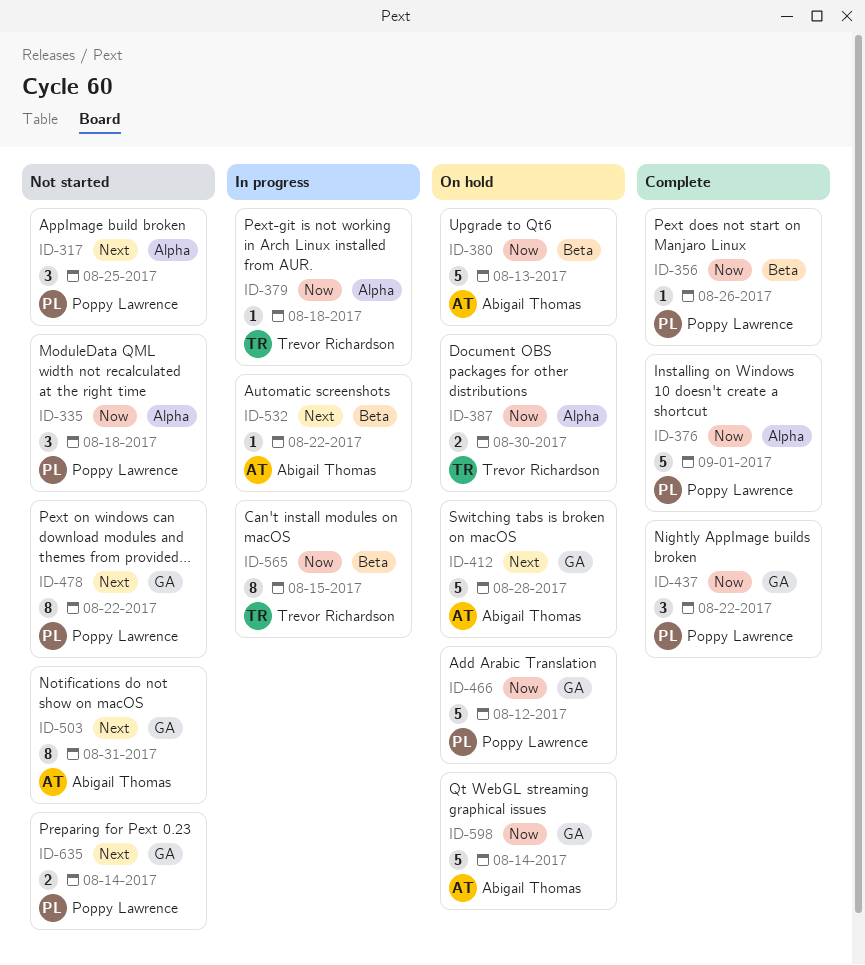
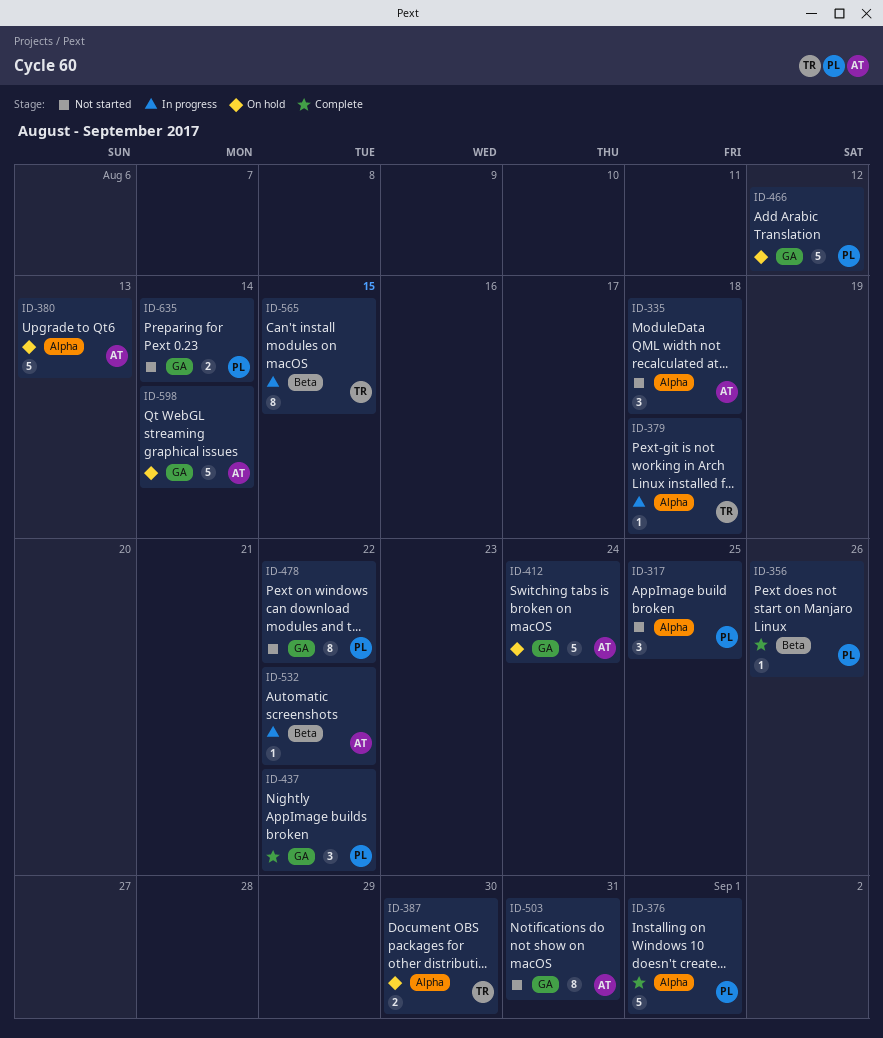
ID-335, owner: Poppy Lawrence -> Abigail Thomas
ID-380, label: Beta -> Alpha
ID-412, due: Aug 28 -> Aug 24

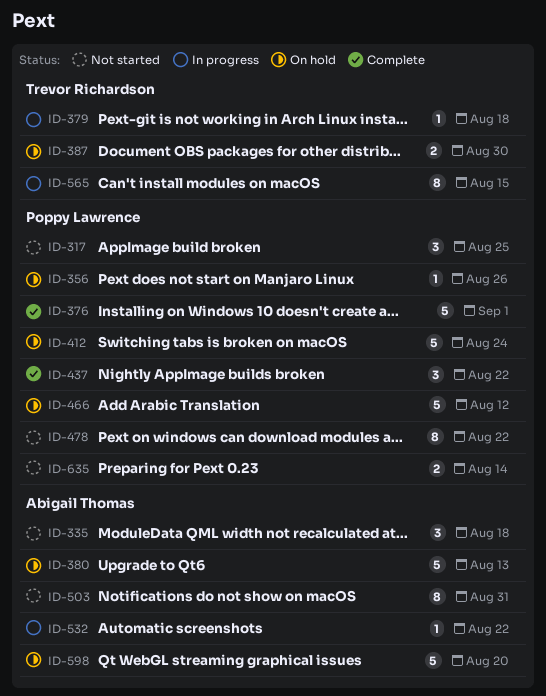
ID-356, status: Complete -> On hold
ID-412, owner: Abigail Thomas -> Poppy Lawrence
ID-598, due: Aug 14 -> Aug 20

